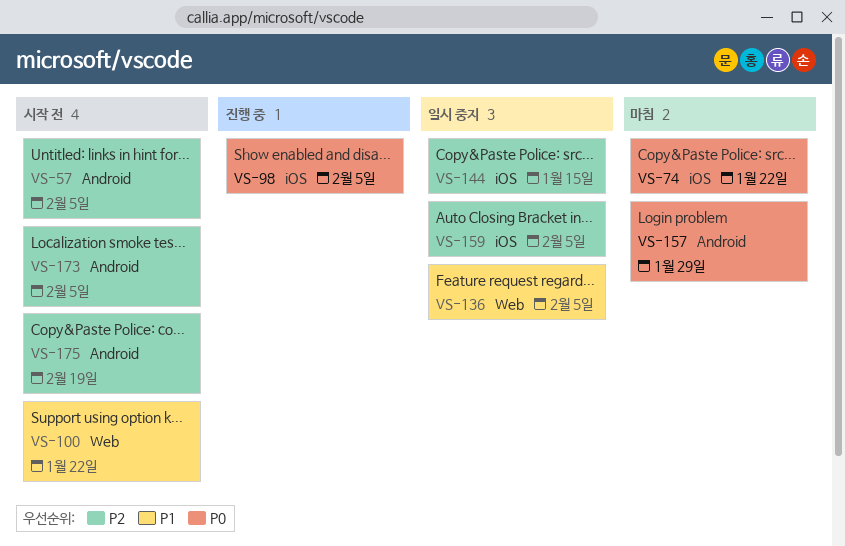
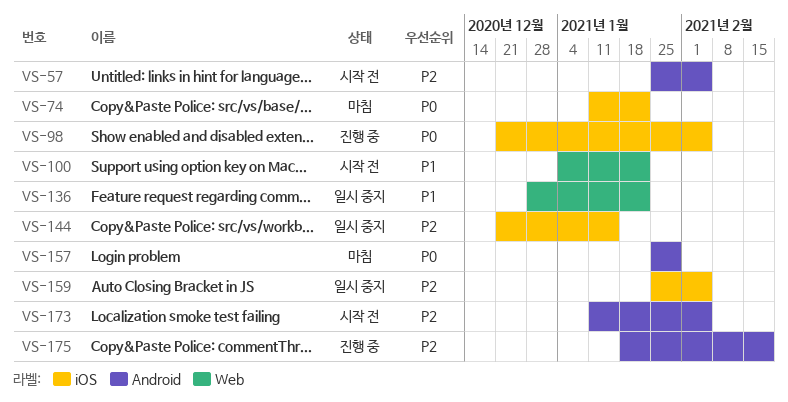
VS-136, due: Feb 5 -> Jan 22
VS-175, status: 시작 전 -> 진행 중

